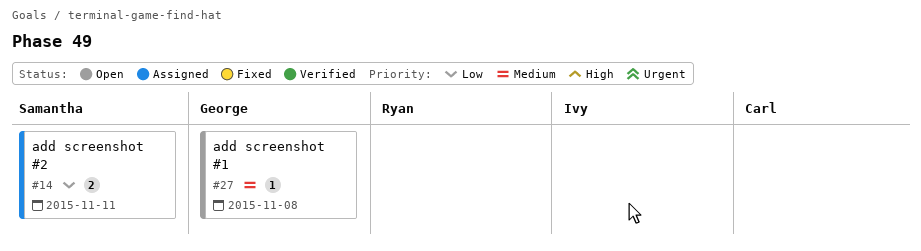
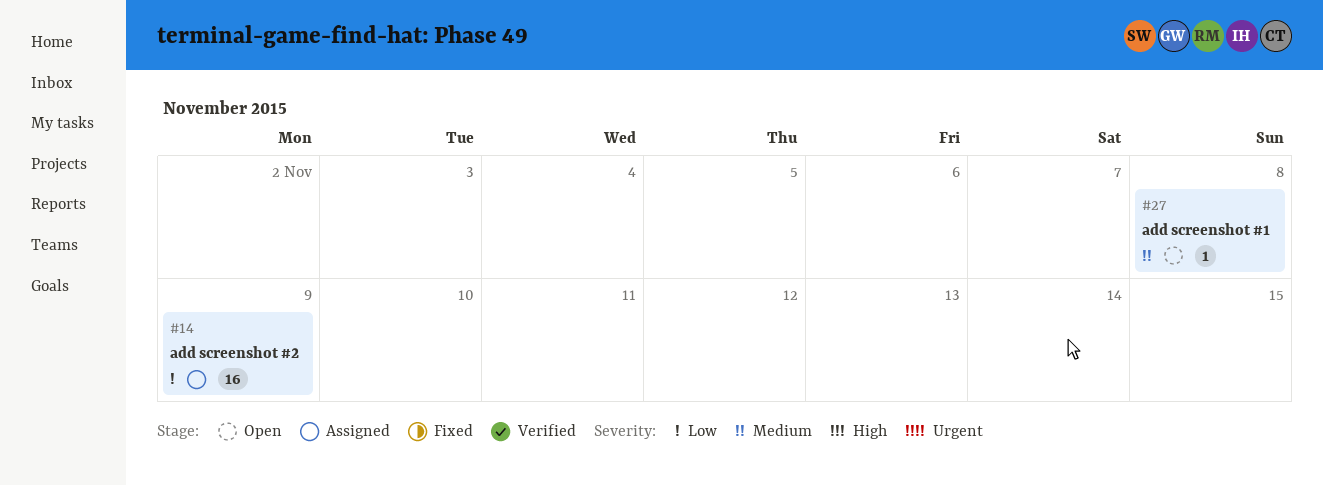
#14, estimate: 2 -> 16
#14, due: Nov 11 -> Nov 9

